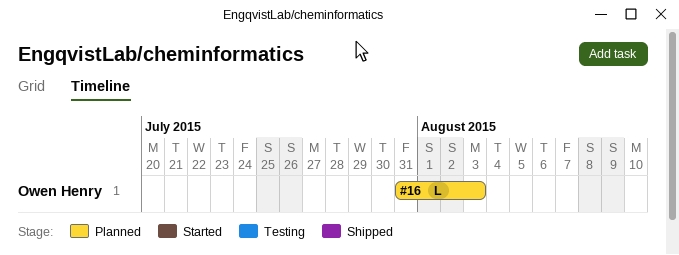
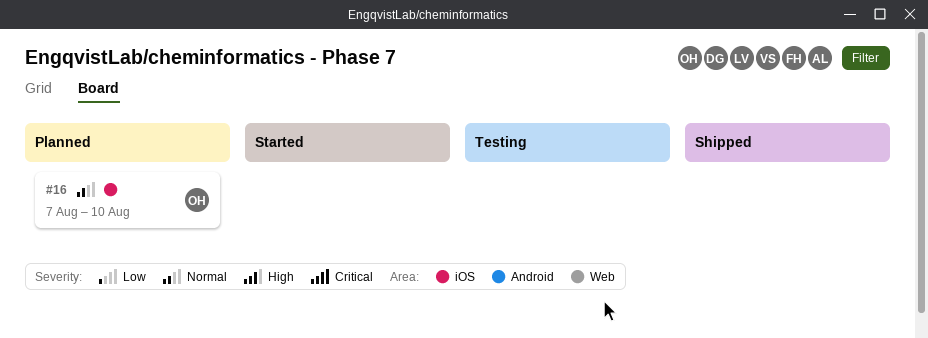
#16, start: Jul 31 -> Aug 7
#16, due: Aug 3 -> Aug 10

